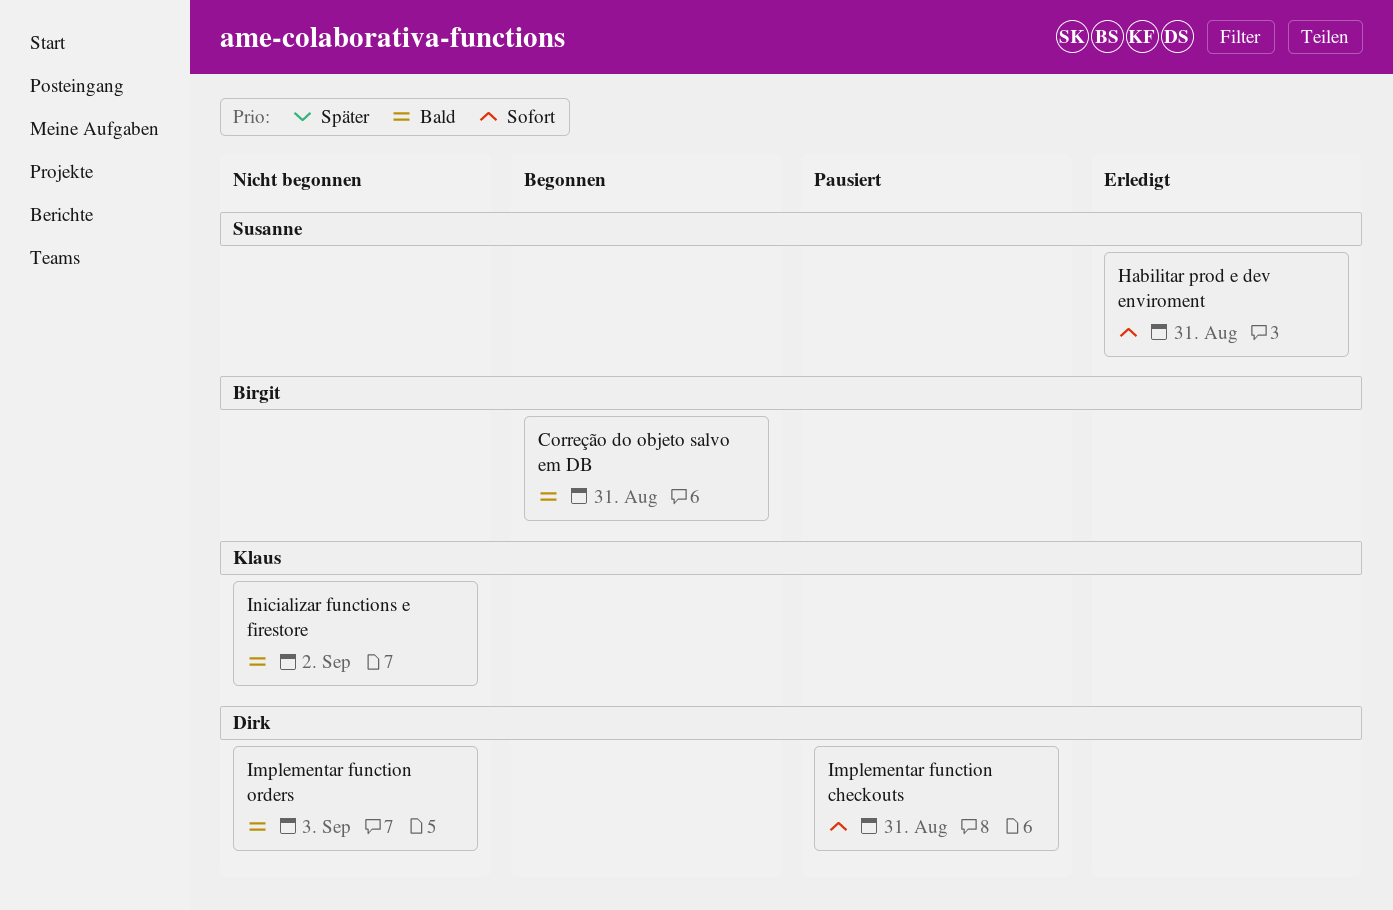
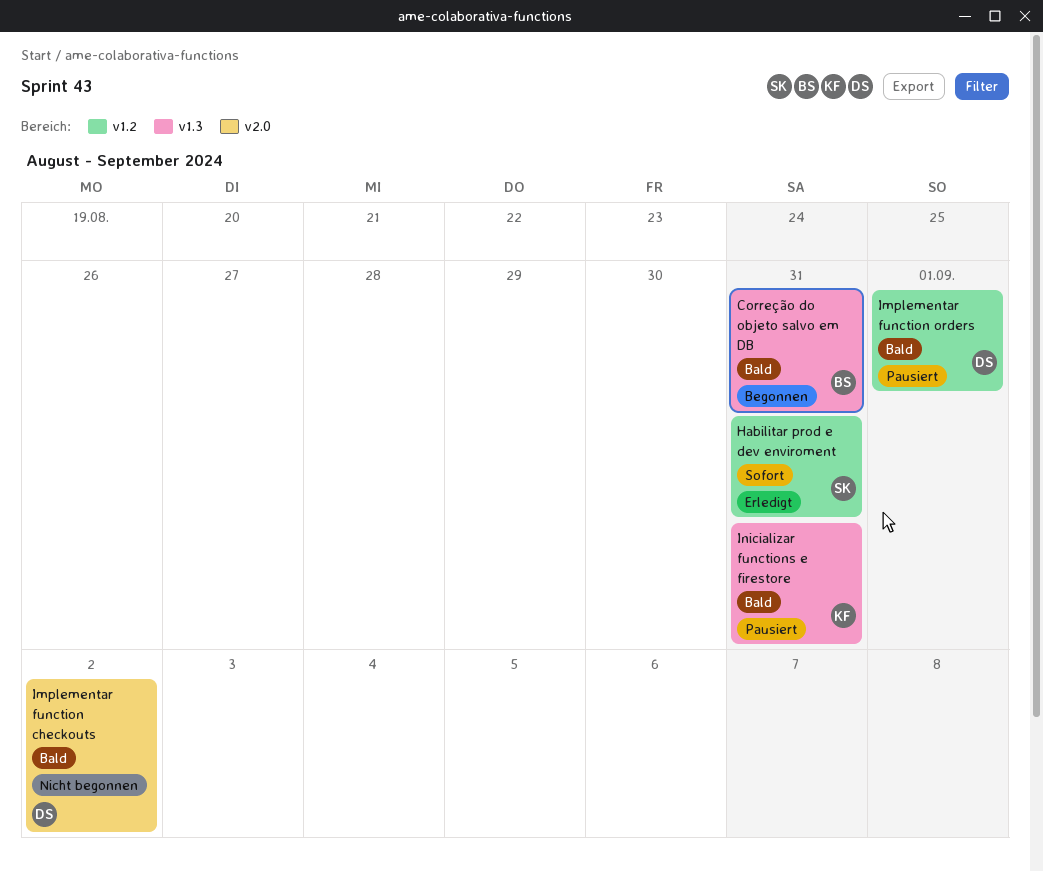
Implementar function checkouts, status: Pausiert -> Nicht begonnen
Implementar function checkouts, priority: Sofort -> Bald
Implementar function checkouts, due: Aug 31 -> Sep 2
Implementar function orders, status: Nicht begonnen -> Pausiert
Implementar function orders, due: Sep 3 -> Sep 1
Inicializar functions e firestore, status: Nicht begonnen -> Pausiert
Inicializar functions e firestore, due: Sep 2 -> Aug 31

